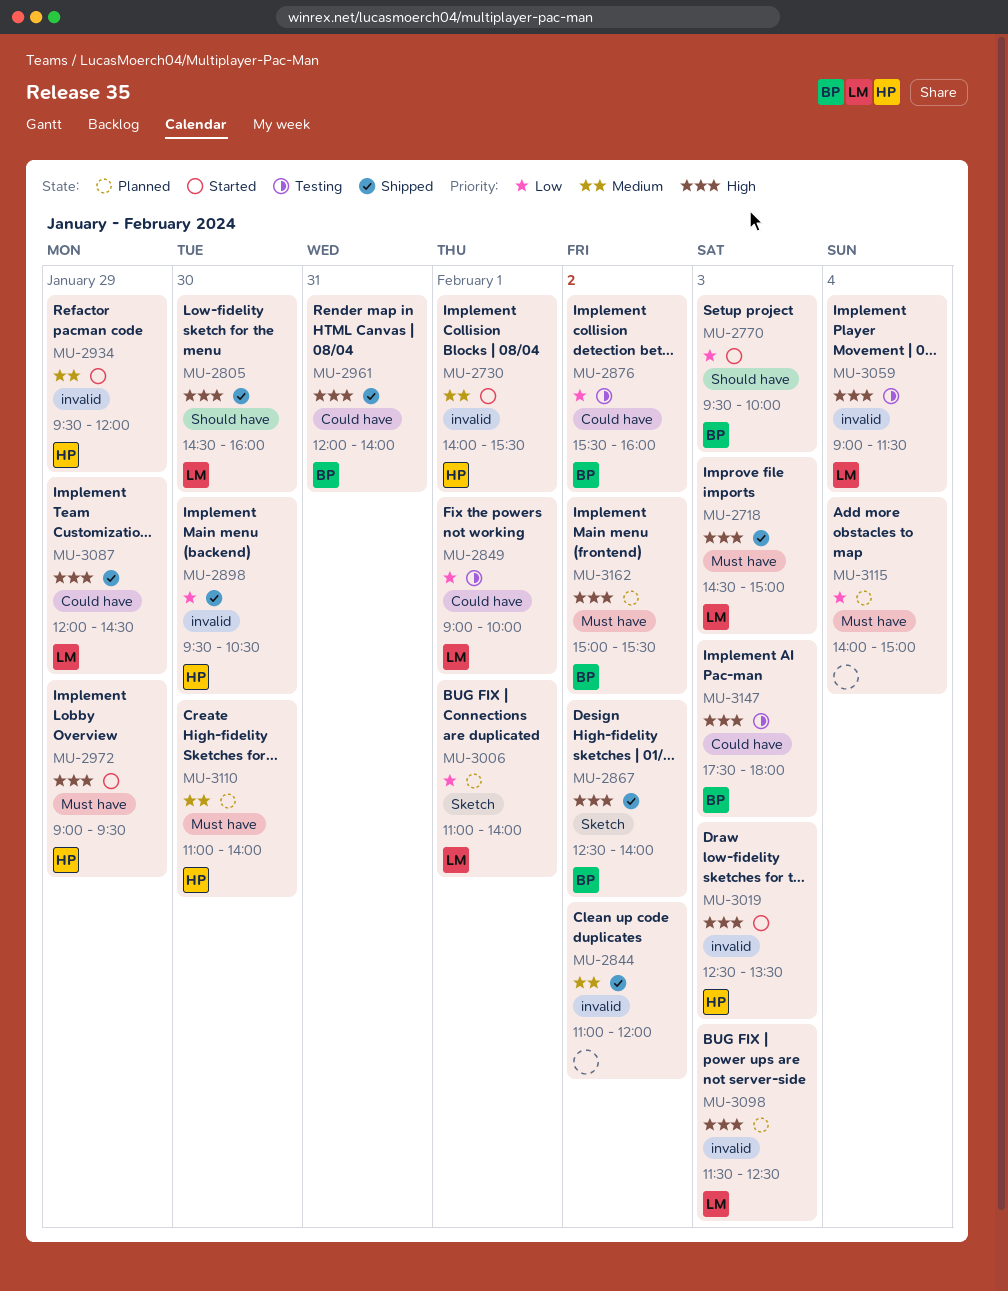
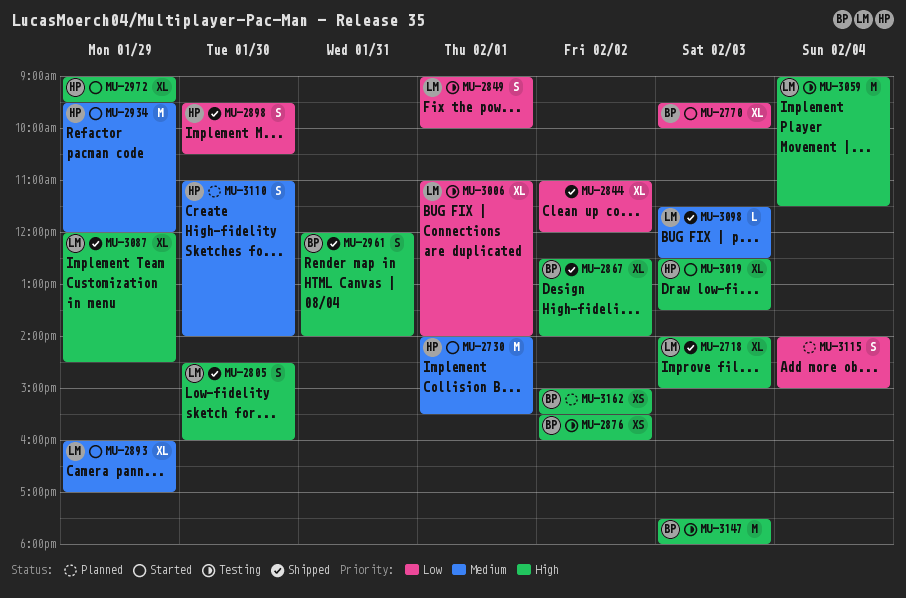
MU-2718, begins: 14:30 -> 14:00
MU-2844, priority: Medium -> Low
MU-2876, priority: Low -> High
MU-2893: none -> present
MU-3006, status: Planned -> Testing
MU-3098, status: Planned -> Shipped
MU-3098, priority: High -> Medium

